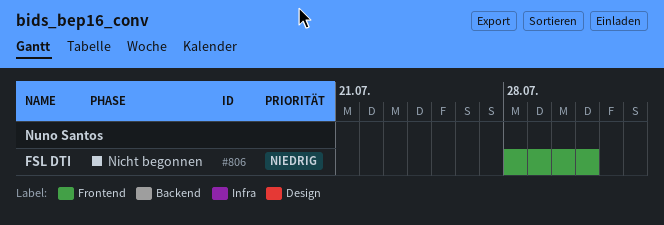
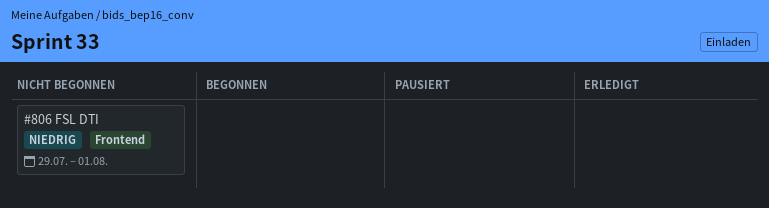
#806, start: Jul 28 -> Jul 29
#806, due: Jul 31 -> Aug 1

